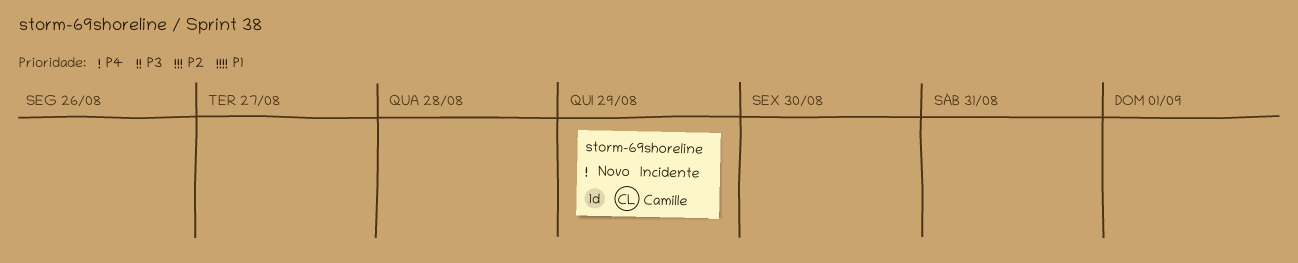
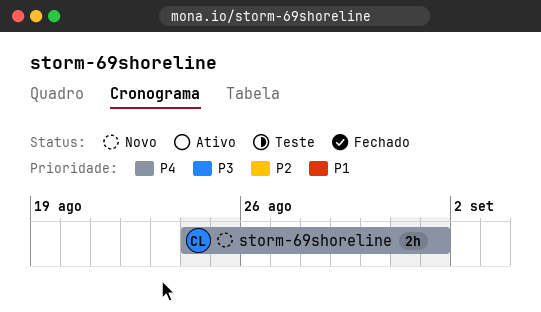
storm-69shoreline, estimate: 1d -> 2h
storm-69shoreline, due: Aug 29 -> Sep 1

